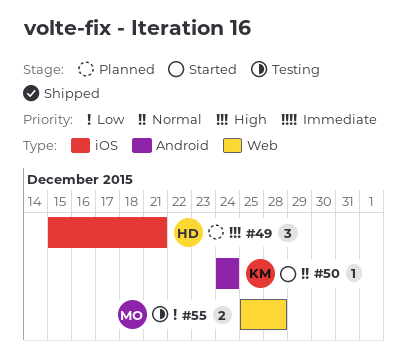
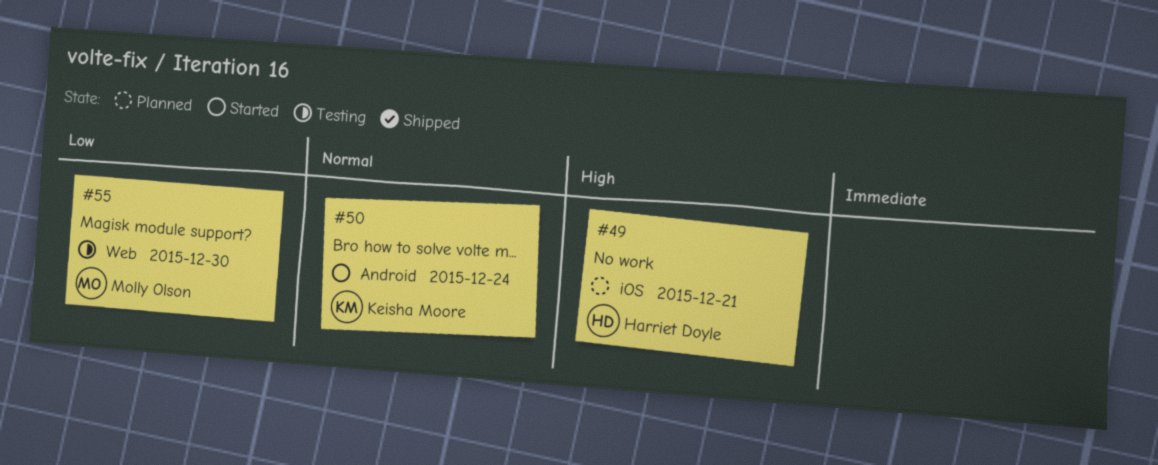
#55, due: Dec 28 -> Dec 30

